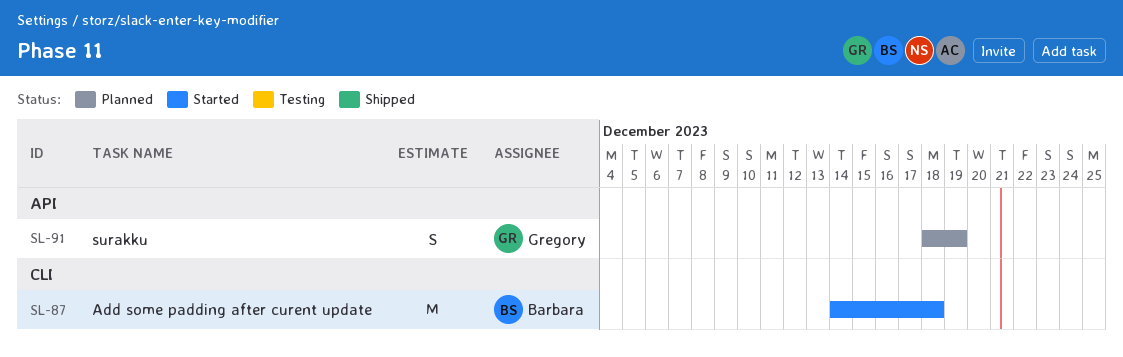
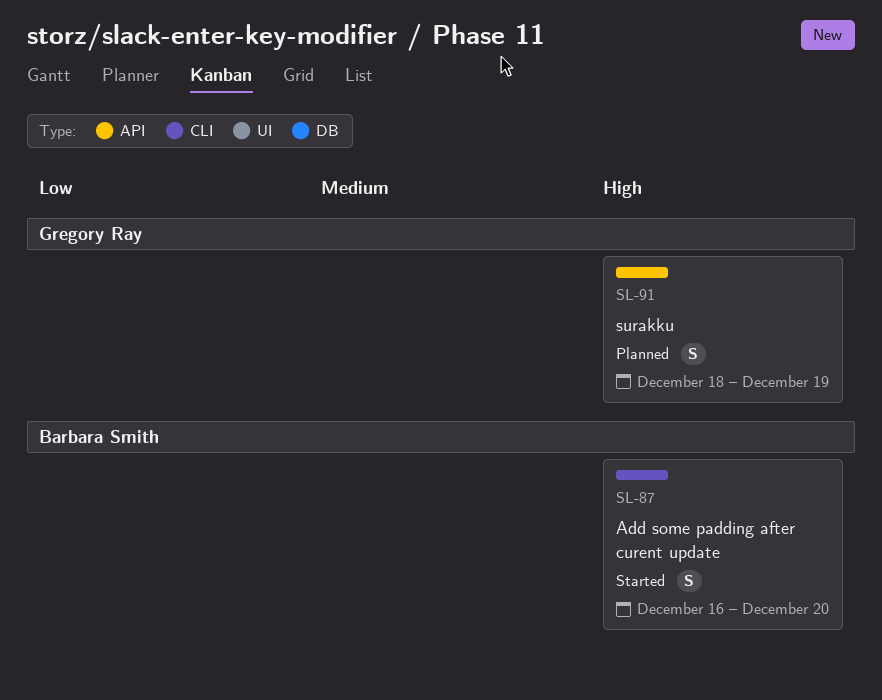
SL-87, estimate: M -> S
SL-87, start: Dec 14 -> Dec 16
SL-87, due: Dec 18 -> Dec 20

